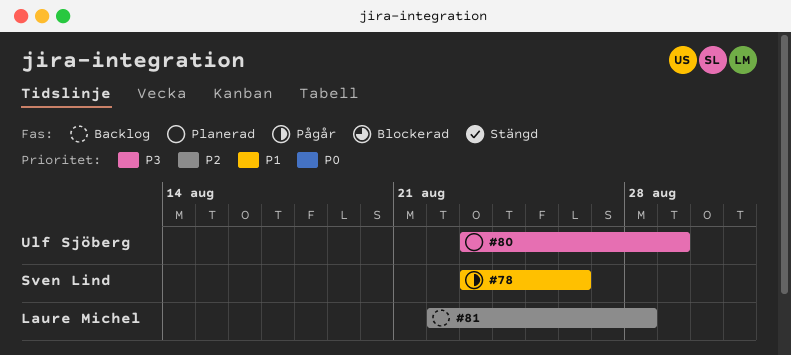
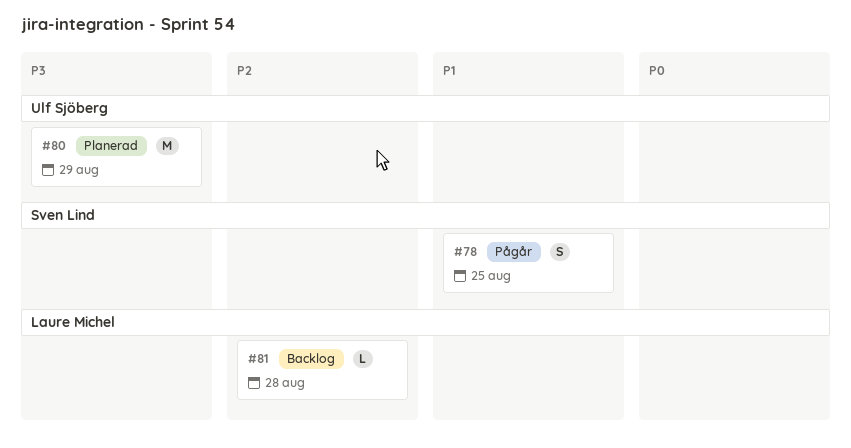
#78, due: Aug 26 -> Aug 25

